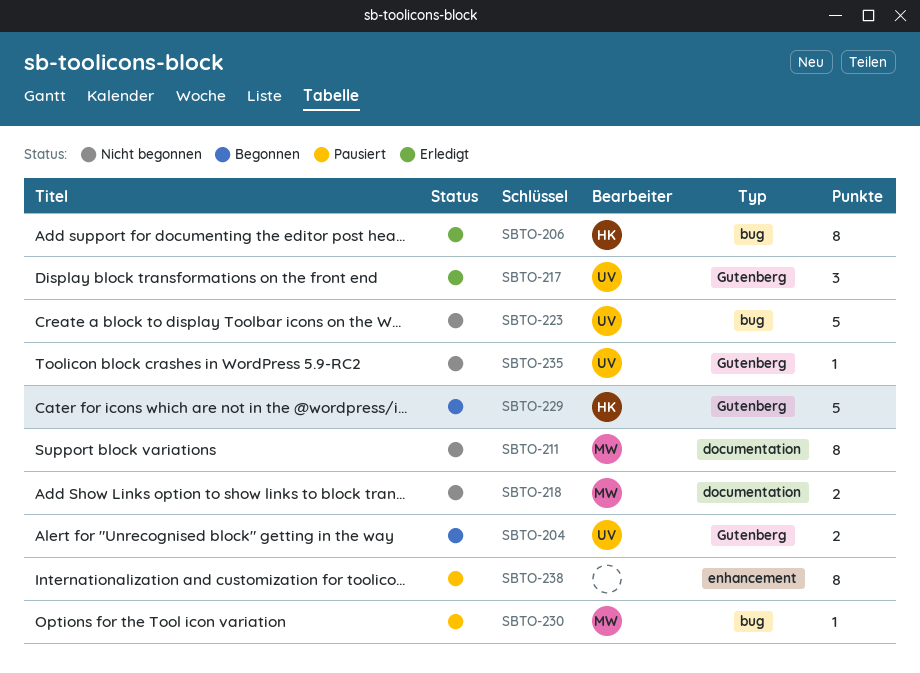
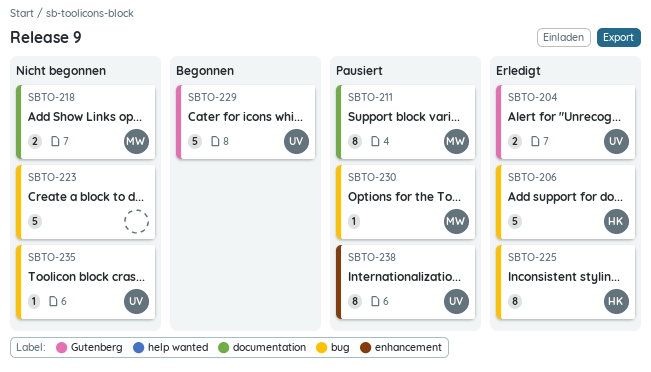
SBTO-204, status: Begonnen -> Erledigt
SBTO-206, estimate: 8 -> 5
SBTO-211, status: Nicht begonnen -> Pausiert
SBTO-217: present -> none
SBTO-223, owner: UV -> none
SBTO-225: none -> present
SBTO-229, owner: HK -> UV
SBTO-235, label: Gutenberg -> bug
SBTO-238, owner: none -> UV

